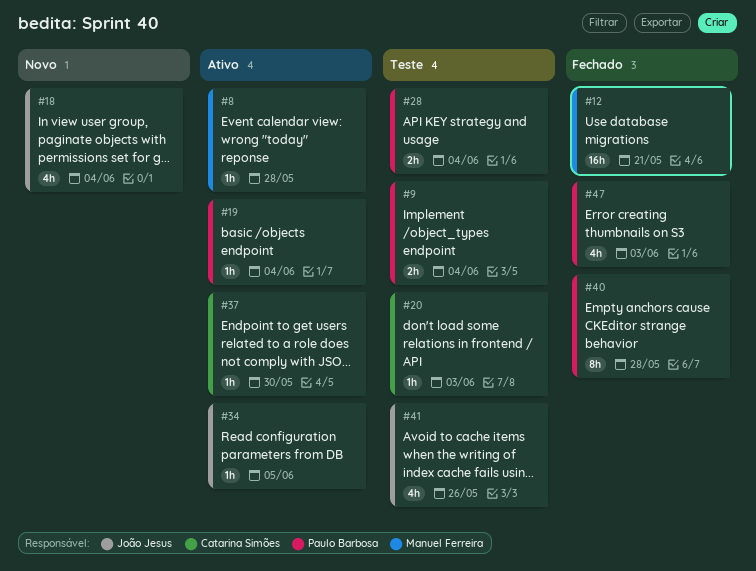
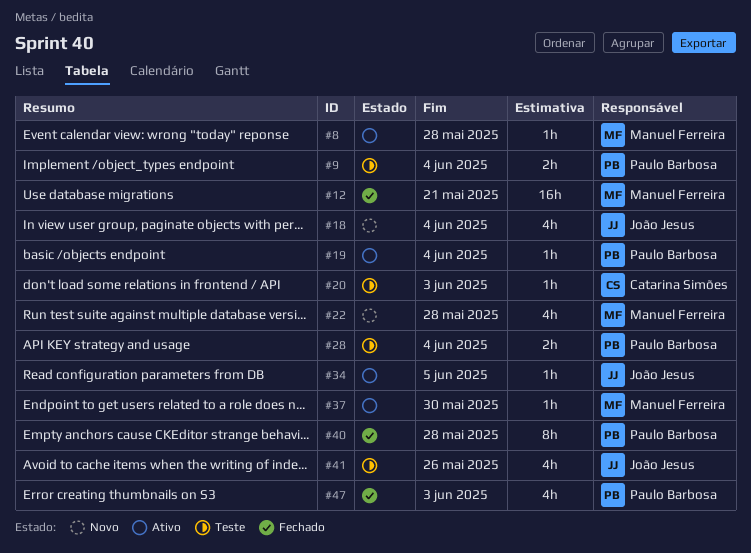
#22: none -> present
#37, owner: Catarina Simões -> Manuel Ferreira

